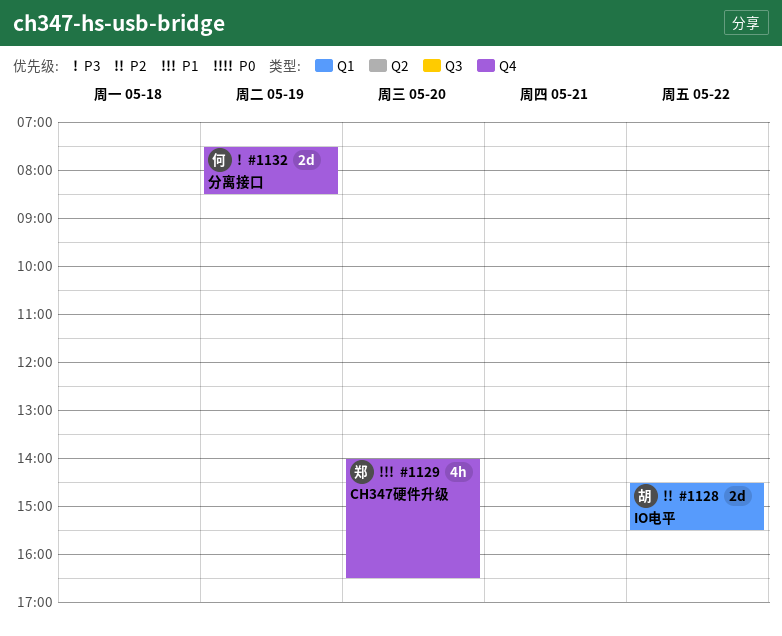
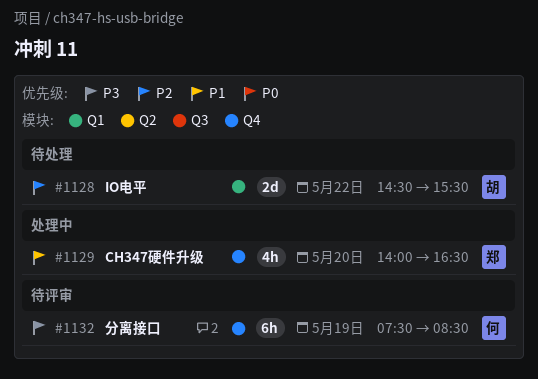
#1132, estimate: 2d -> 6h

